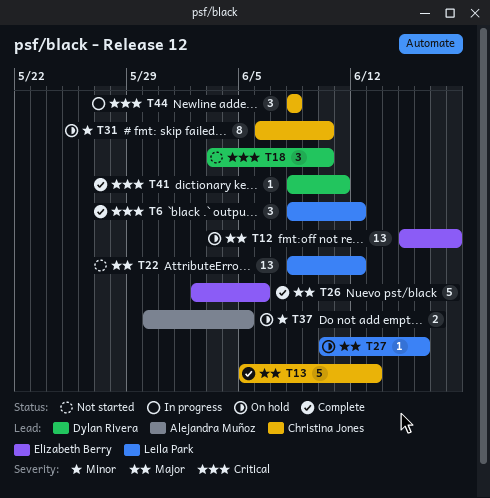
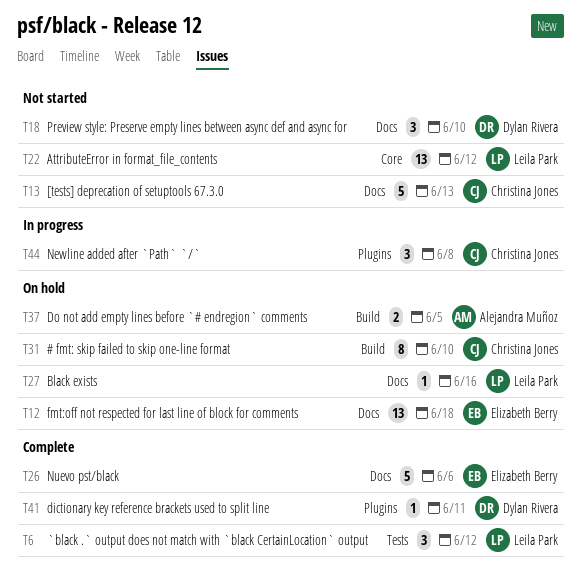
T13, status: Complete -> Not started

